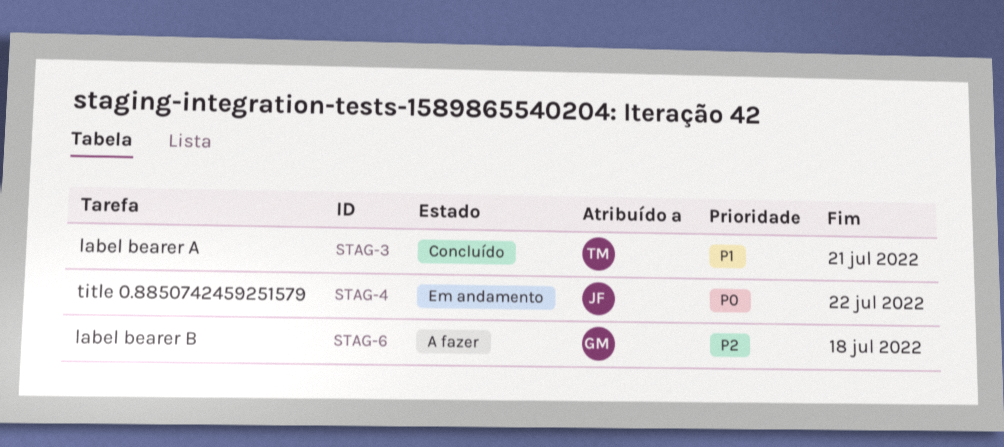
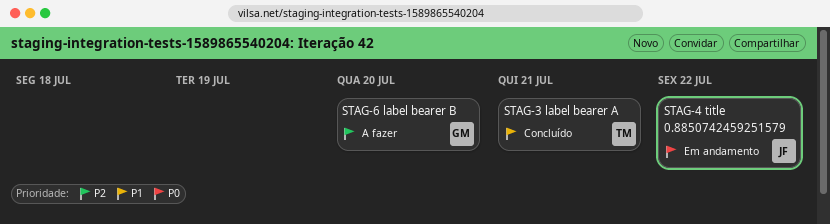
STAG-6, due: Jul 18 -> Jul 20

